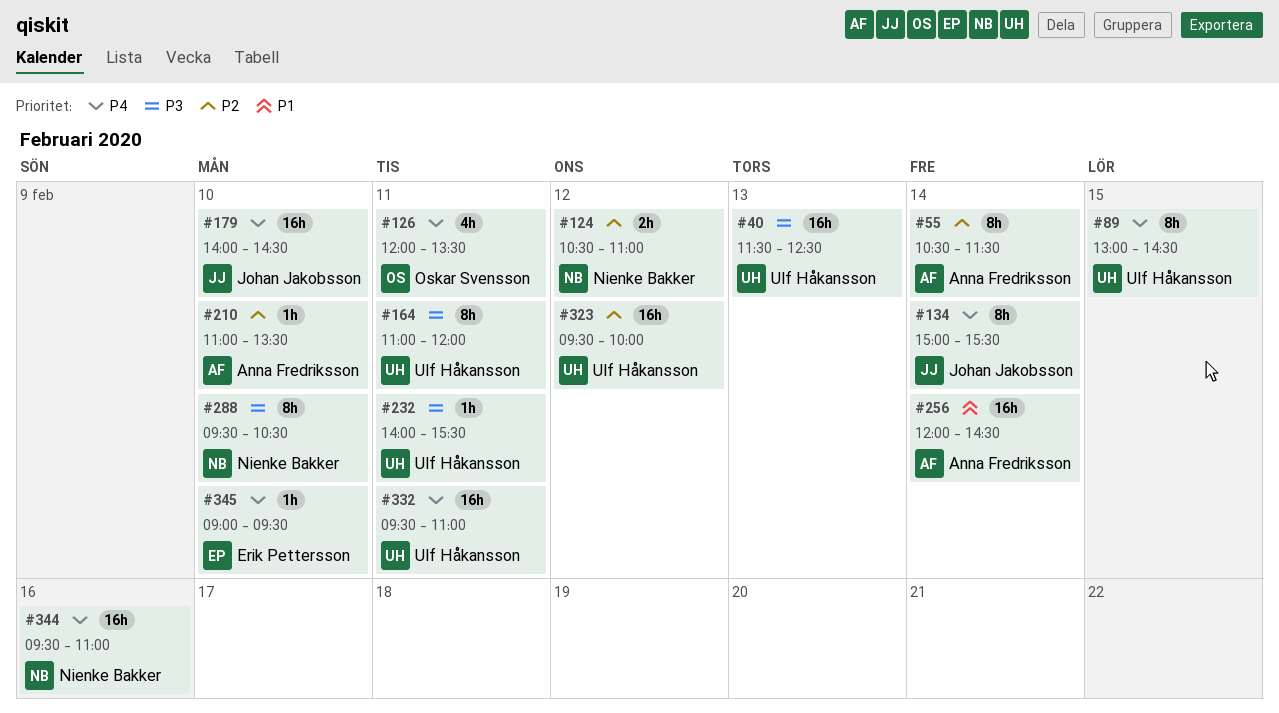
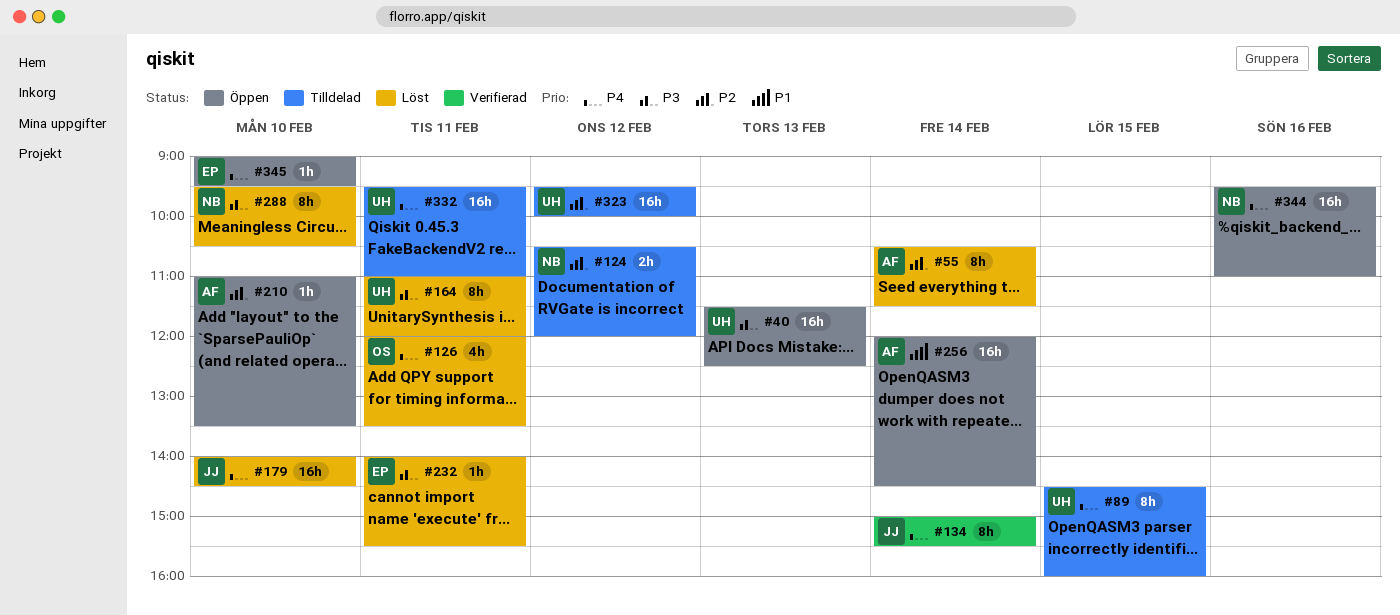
#89, begins: 13:00 -> 14:30
#89, ends: 14:30 -> 16:00
#124, ends: 11:00 -> 12:00
#232, owner: Ulf Håkansson -> Erik Pettersson

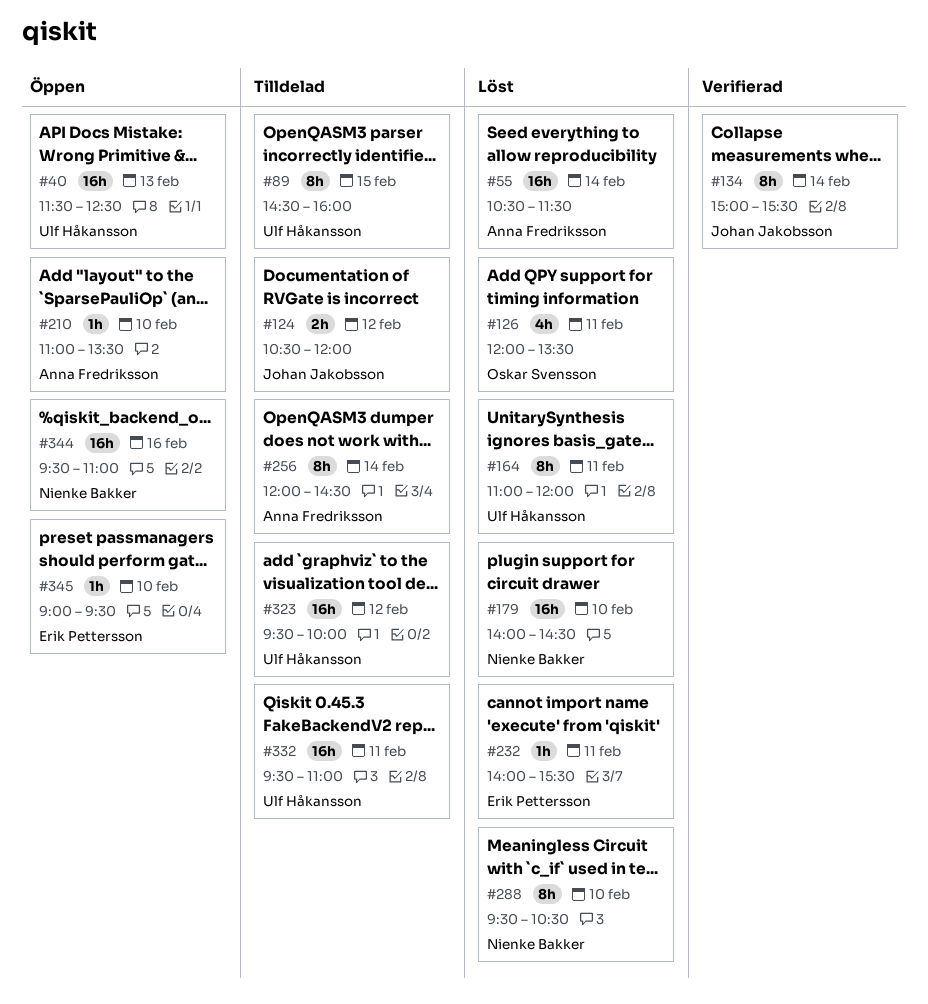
#55, estimate: 8h -> 16h
#124, owner: Nienke Bakker -> Johan Jakobsson
#179, owner: Johan Jakobsson -> Nienke Bakker
#256, status: Öppen -> Tilldelad
#256, estimate: 16h -> 8h

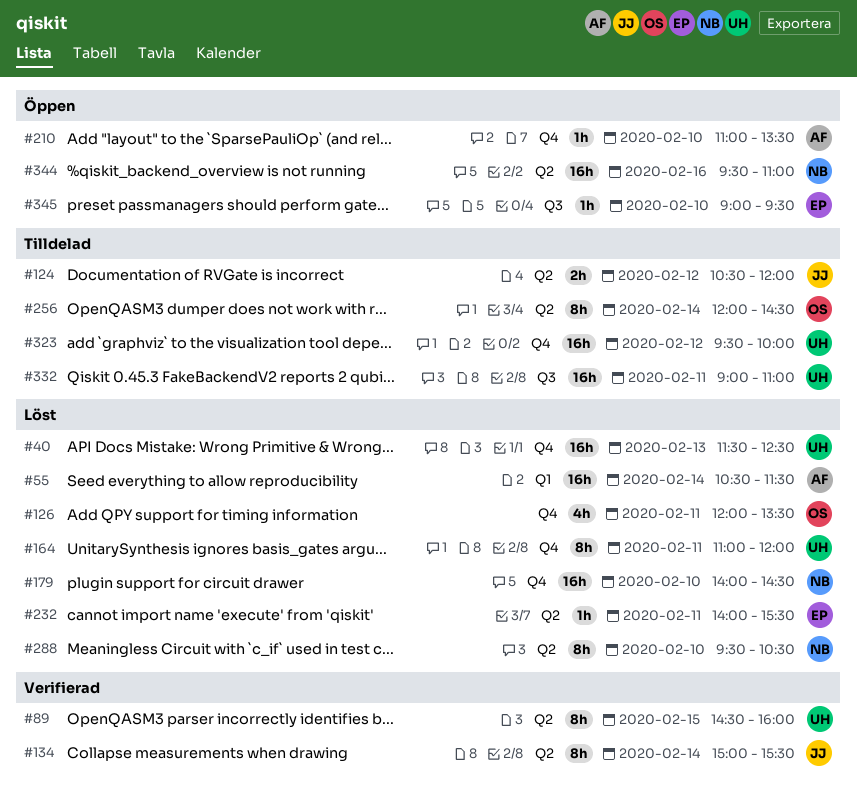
#40, status: Öppen -> Löst
#89, status: Tilldelad -> Verifierad
#256, owner: Anna Fredriksson -> Oskar Svensson
#332, begins: 09:30 -> 09:00

